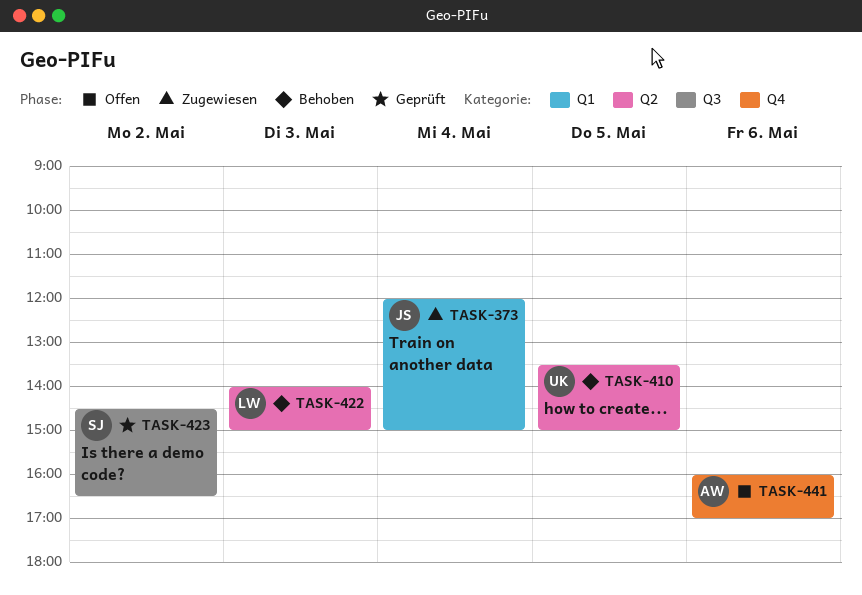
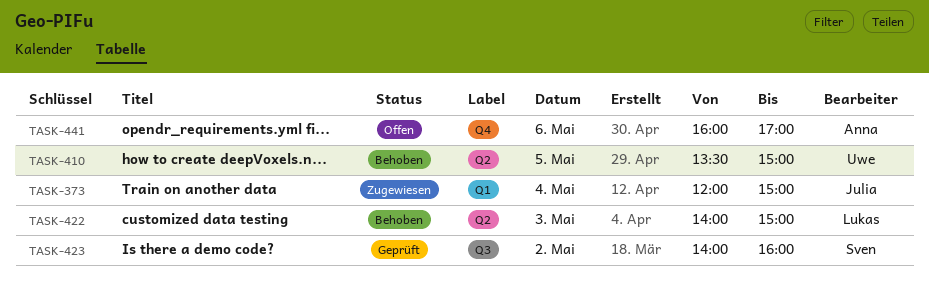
TASK-423, begins: 14:30 -> 14:00
TASK-423, ends: 16:30 -> 16:00

